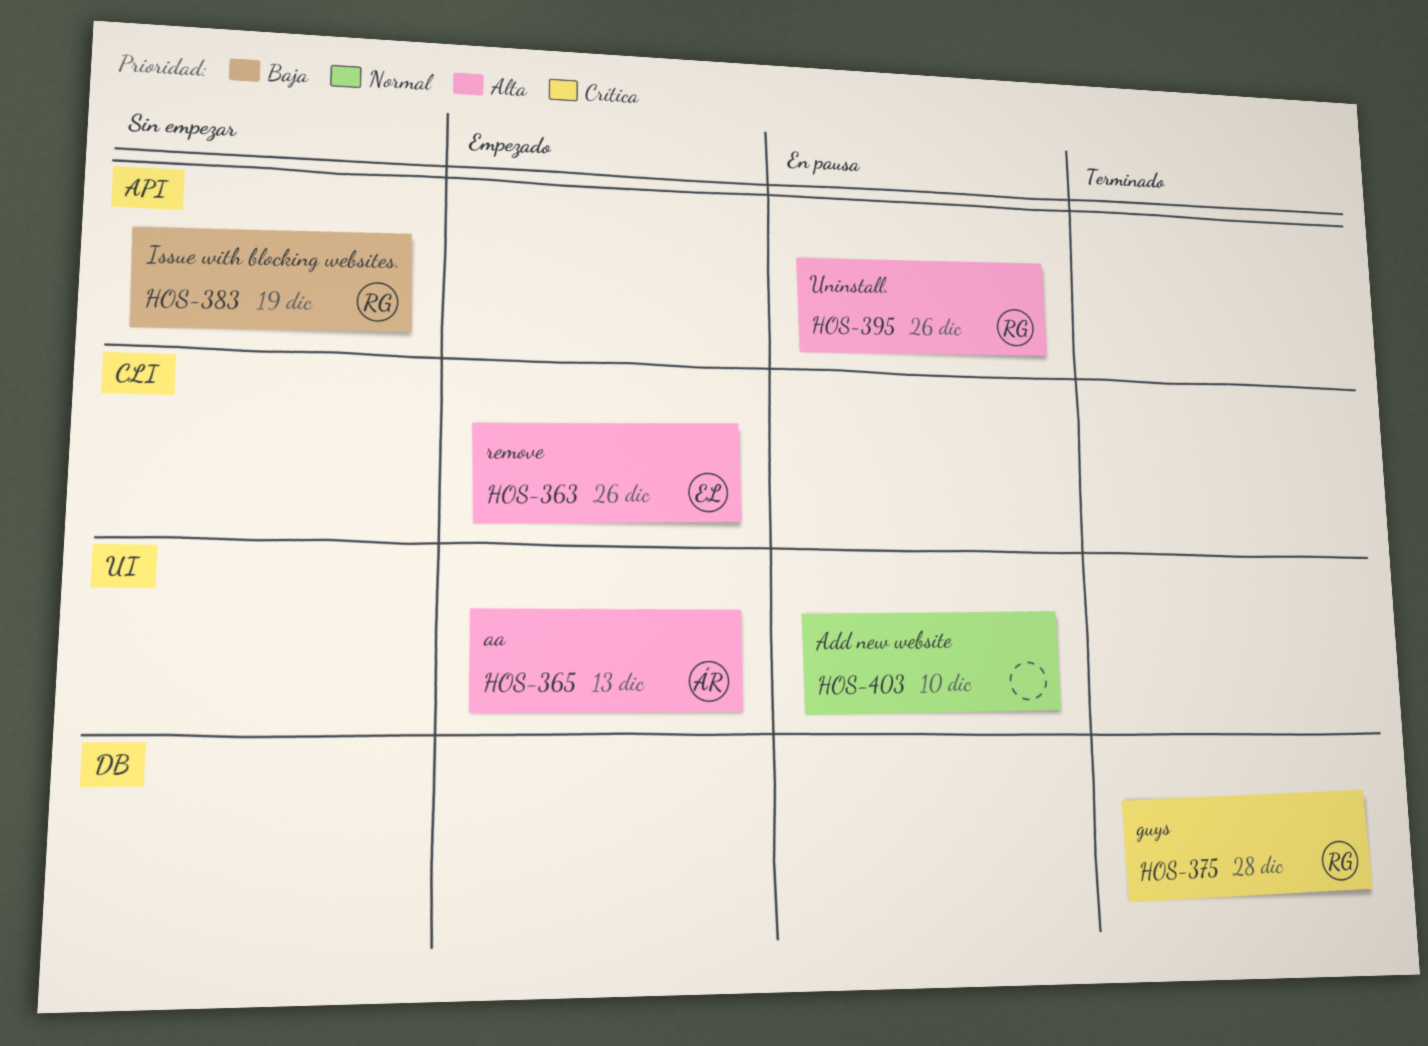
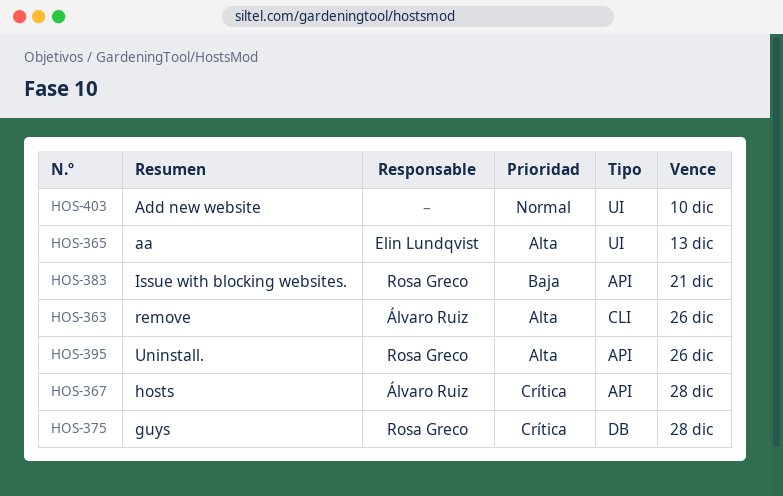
HOS-363, owner: Elin Lundqvist -> Álvaro Ruiz
HOS-365, owner: Álvaro Ruiz -> Elin Lundqvist
HOS-367: none -> present
HOS-383, due: Dec 19 -> Dec 21

